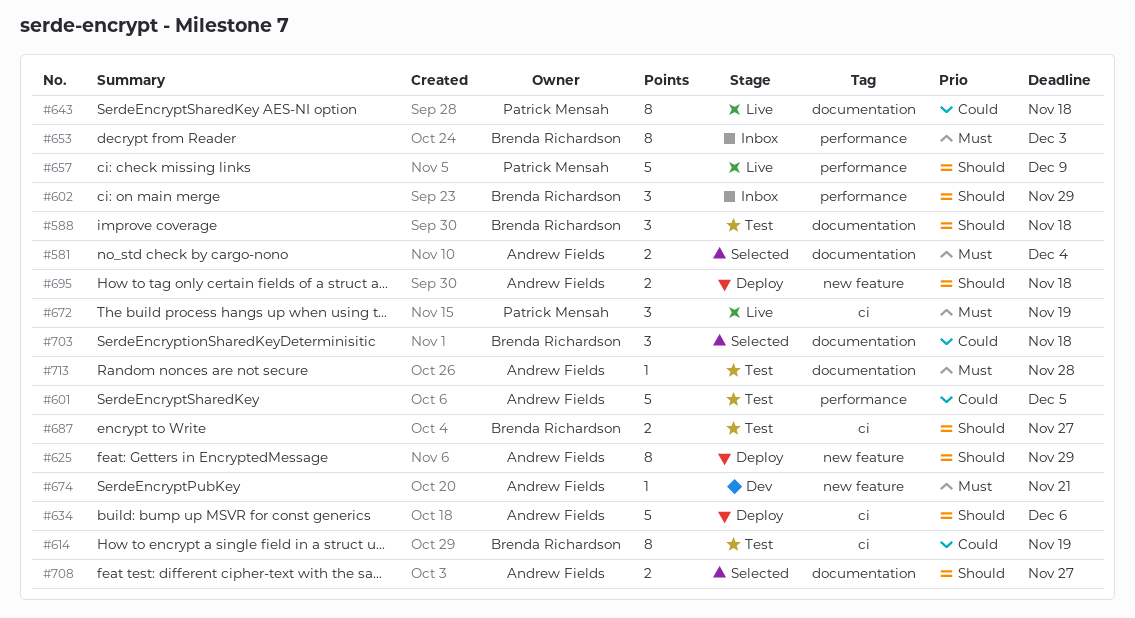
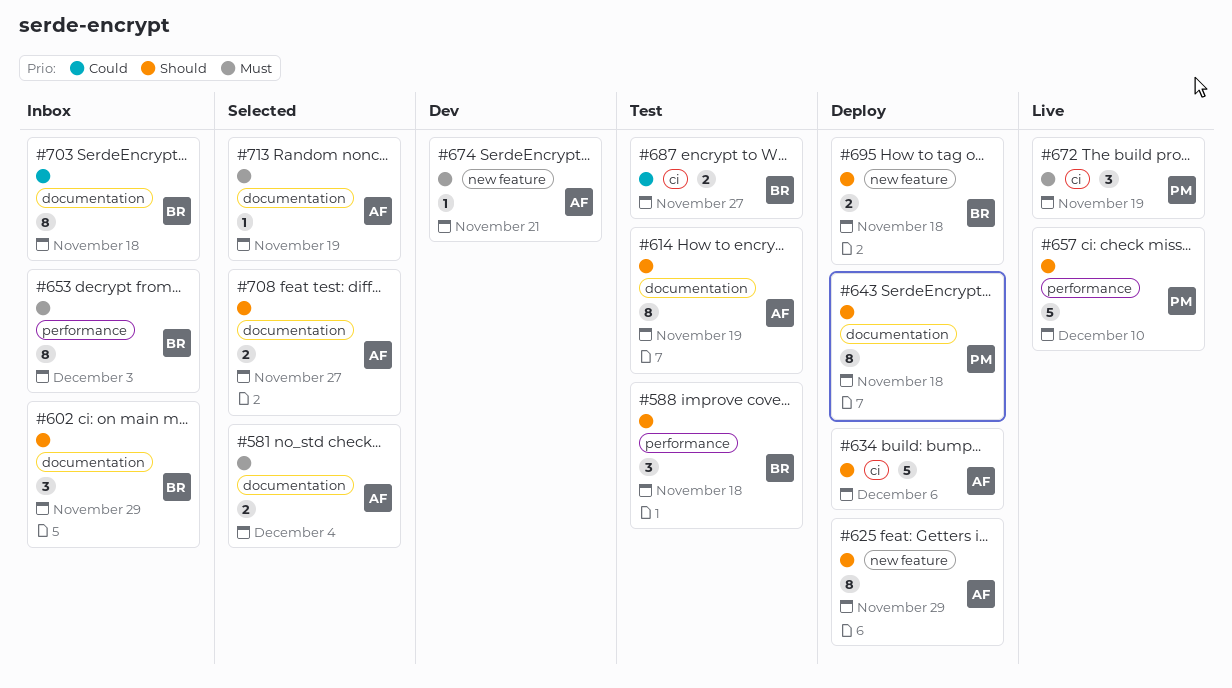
#588, label: documentation -> performance
#601: present -> none
#602, label: performance -> documentation
#614, owner: Brenda Richardson -> Andrew Fields
#614, priority: Could -> Should
#614, label: ci -> documentation
#643, status: Live -> Deploy
#643, priority: Could -> Should
#657, due: Dec 9 -> Dec 10
#687, priority: Should -> Could
#695, owner: Andrew Fields -> Brenda Richardson
#703, status: Selected -> Inbox
#703, estimate: 3 -> 8
#713, status: Test -> Selected
#713, due: Nov 28 -> Nov 19

